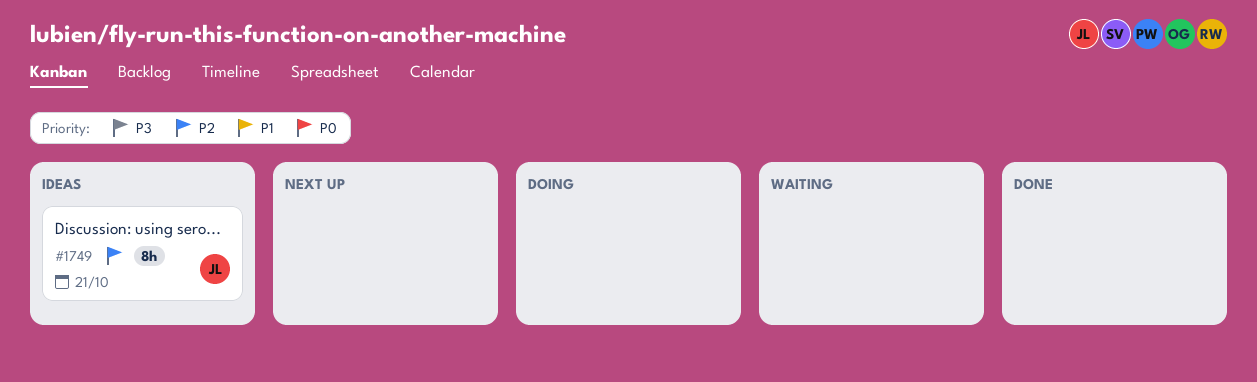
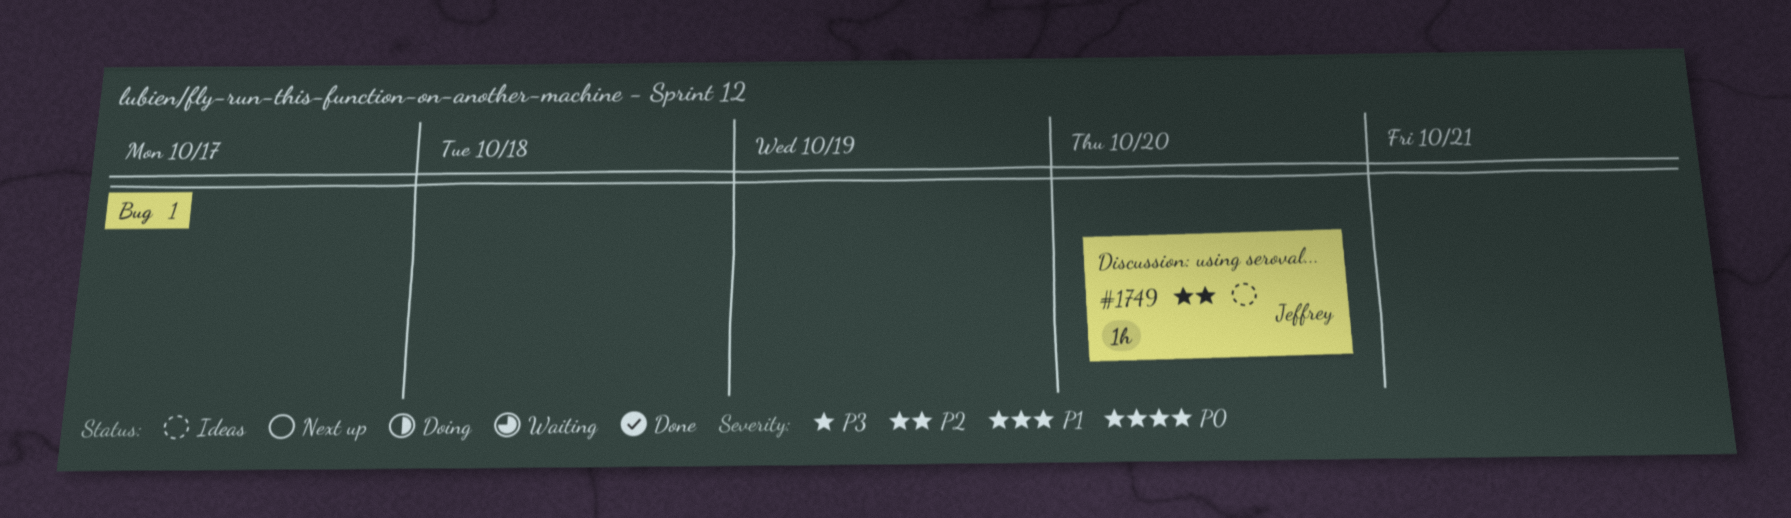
#1749, estimate: 8h -> 1h
#1749, due: Oct 21 -> Oct 20

